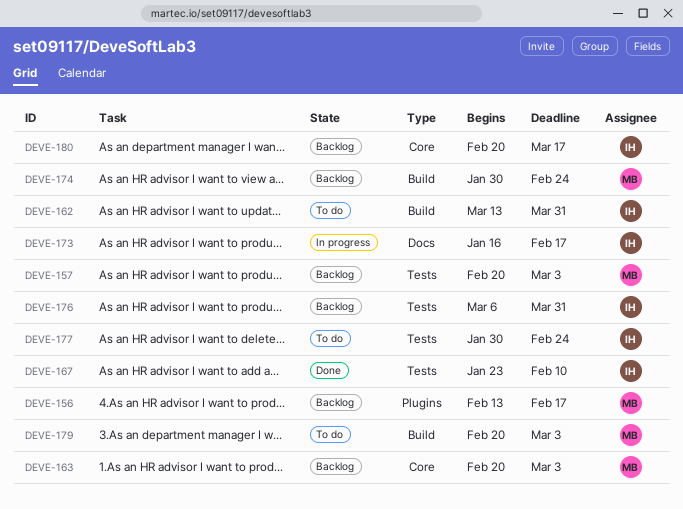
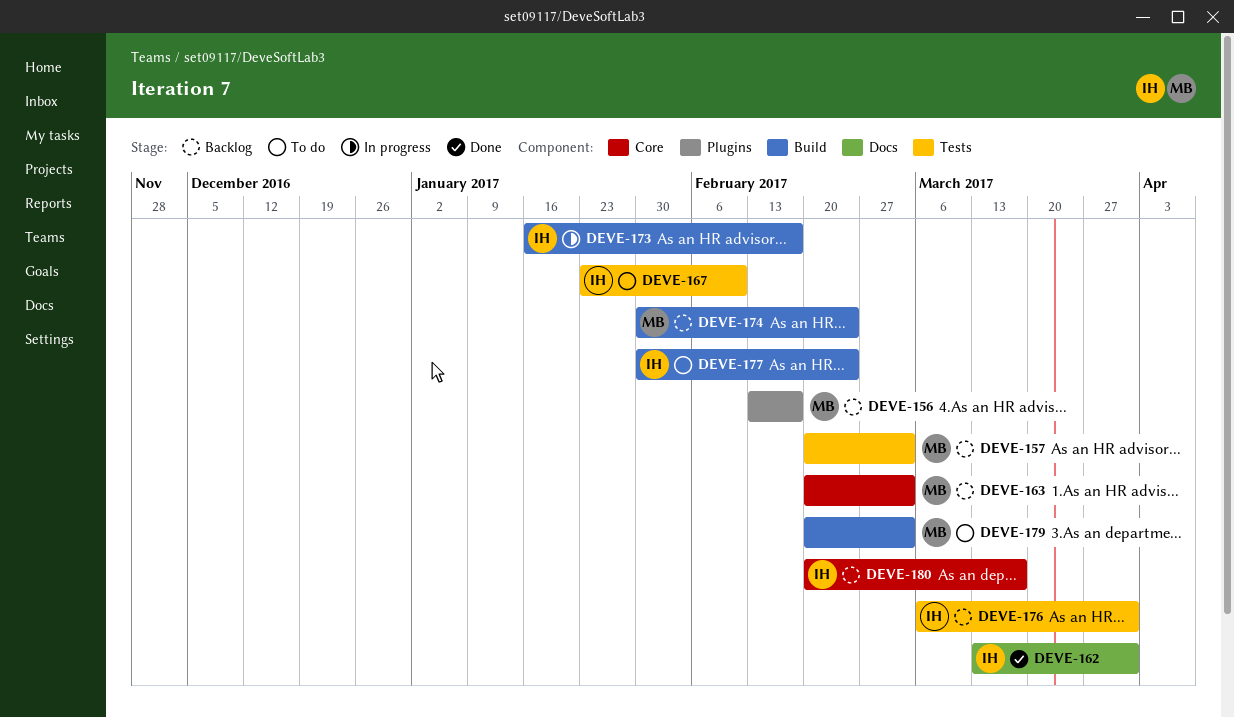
DEVE-162, status: To do -> Done
DEVE-162, label: Build -> Docs
DEVE-167, status: Done -> To do
DEVE-173, label: Docs -> Build
DEVE-177, label: Tests -> Build

